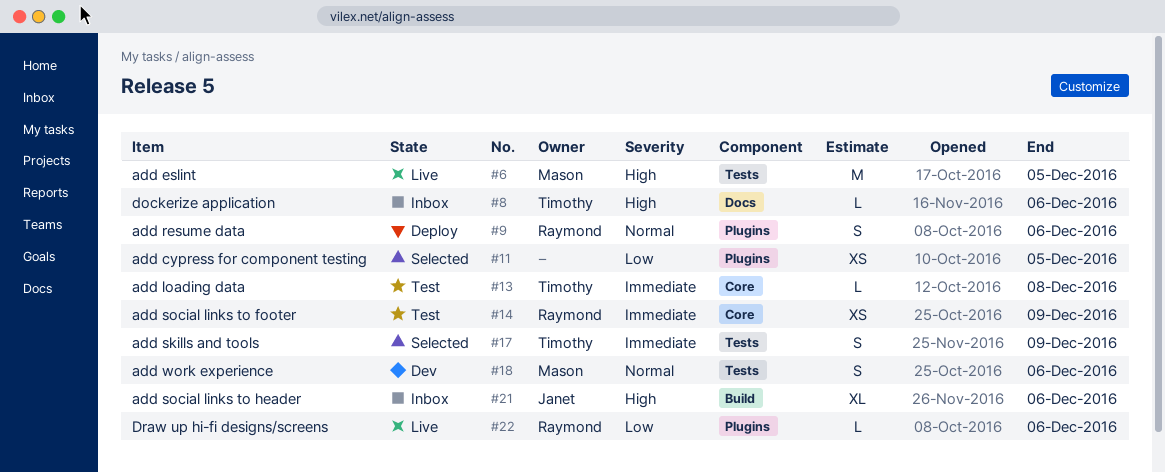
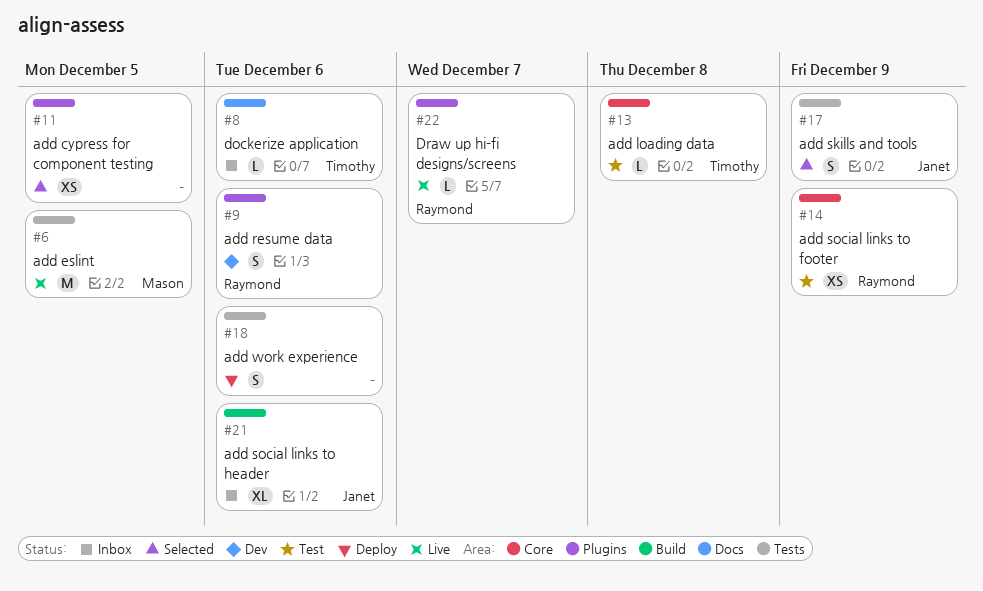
#9, status: Deploy -> Dev
#17, owner: Timothy -> Janet
#18, status: Dev -> Deploy
#18, owner: Mason -> none
#22, due: Dec 6 -> Dec 7

